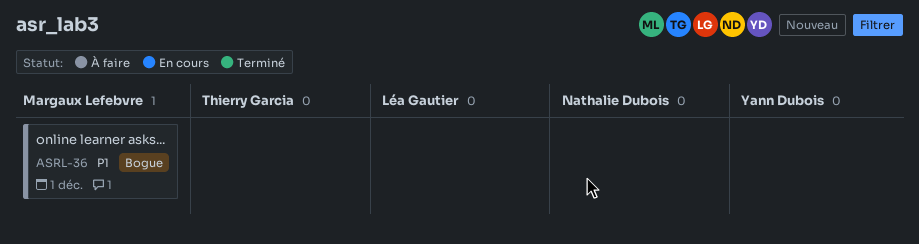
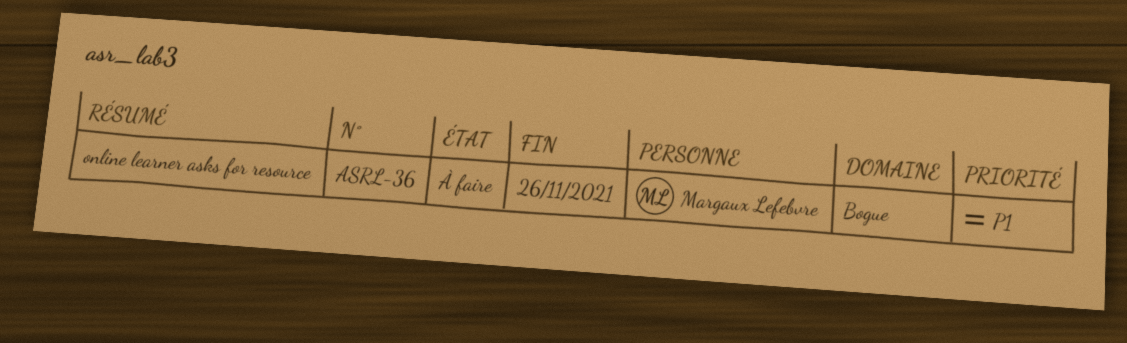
ASRL-36, due: Dec 1 -> Nov 26

